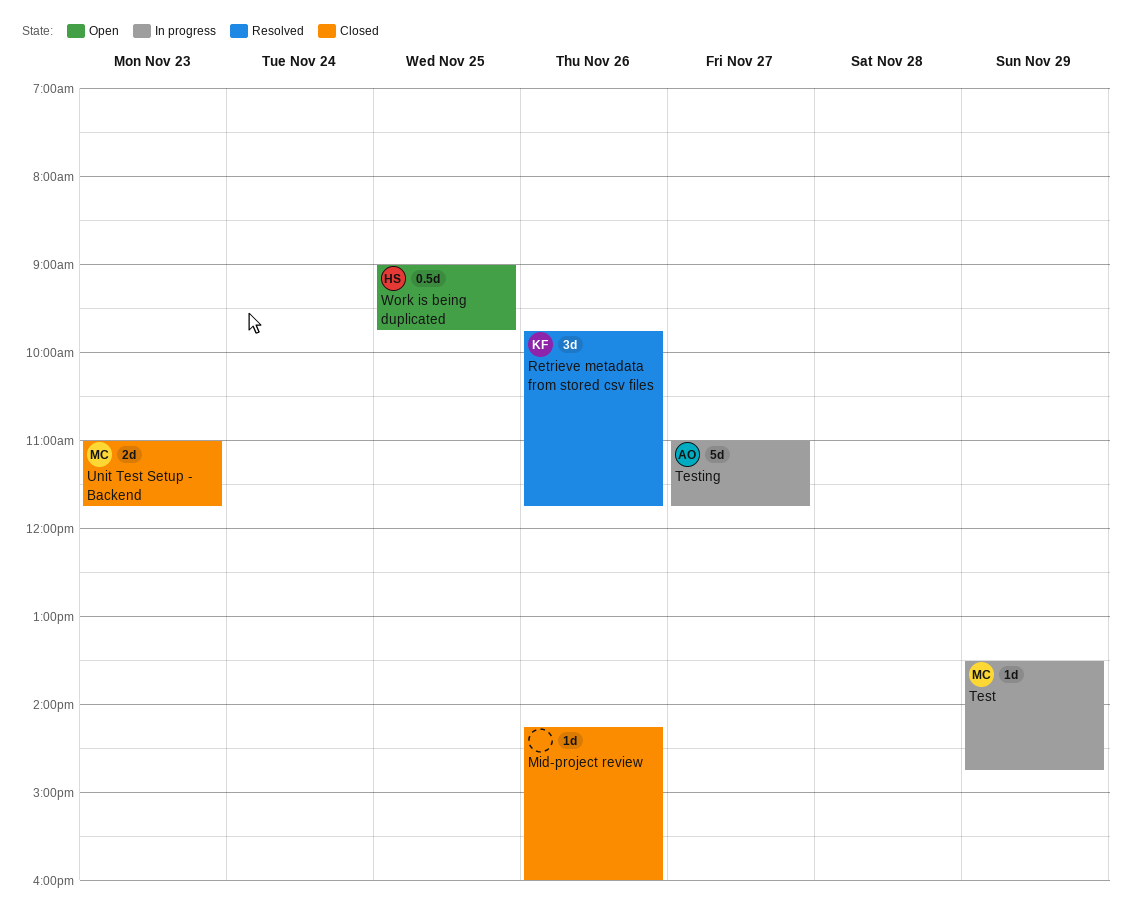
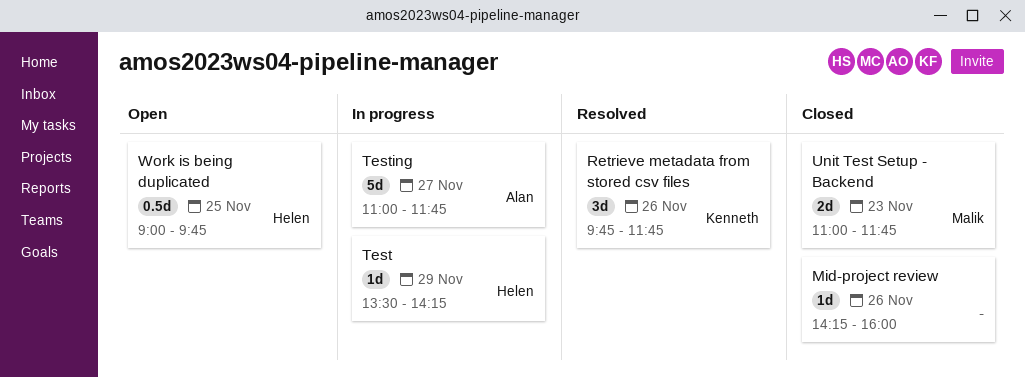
Test, owner: Malik -> Helen
Test, ends: 14:45 -> 14:15

